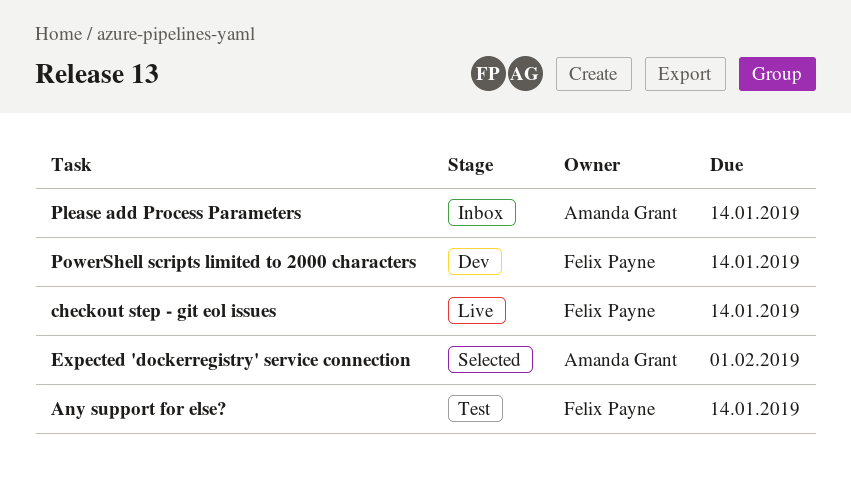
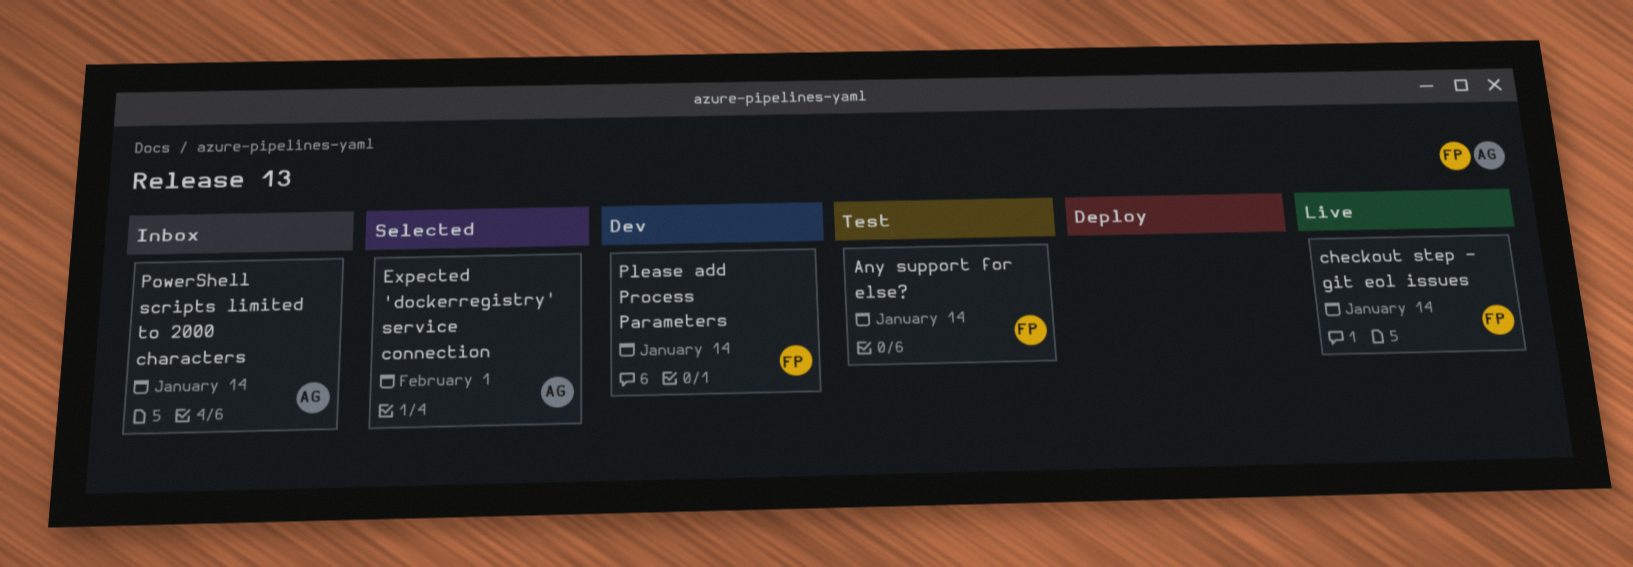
Please add Process Parameters, status: Inbox -> Dev
Please add Process Parameters, owner: Amanda Grant -> Felix Payne
PowerShell scripts limited to 2000 characters, status: Dev -> Inbox
PowerShell scripts limited to 2000 characters, owner: Felix Payne -> Amanda Grant

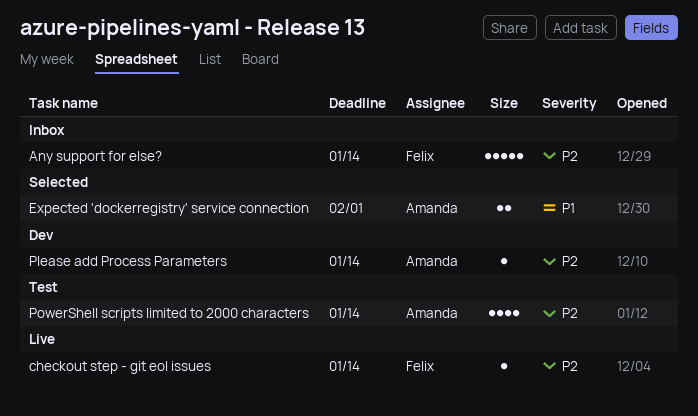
Any support for else?, status: Test -> Inbox
Please add Process Parameters, owner: Felix -> Amanda
PowerShell scripts limited to 2000 characters, status: Inbox -> Test

